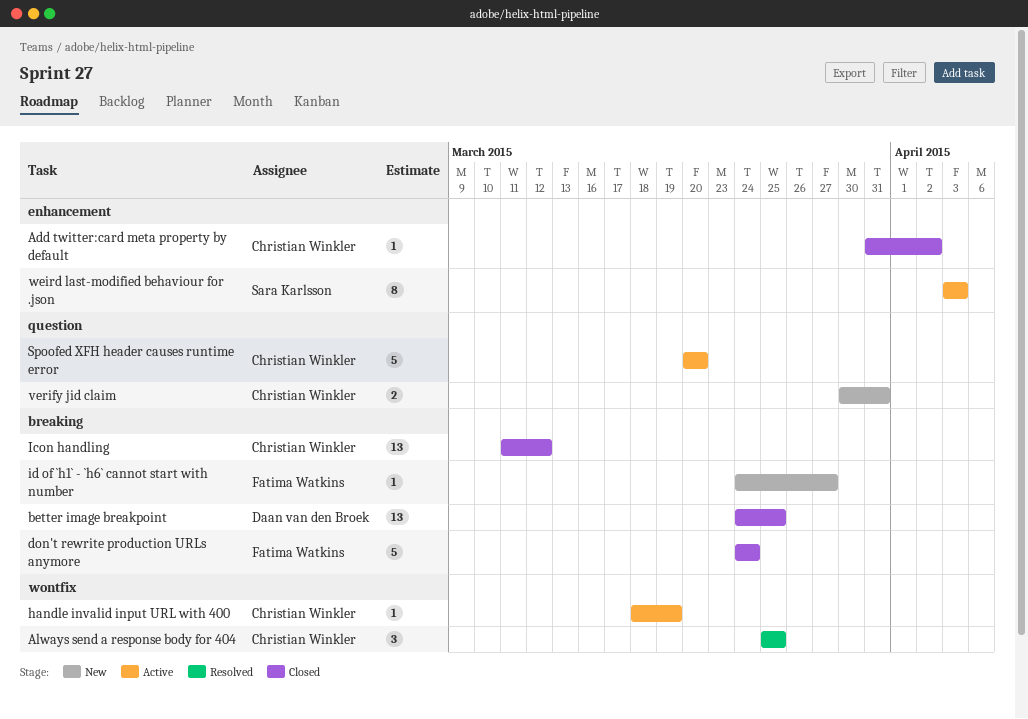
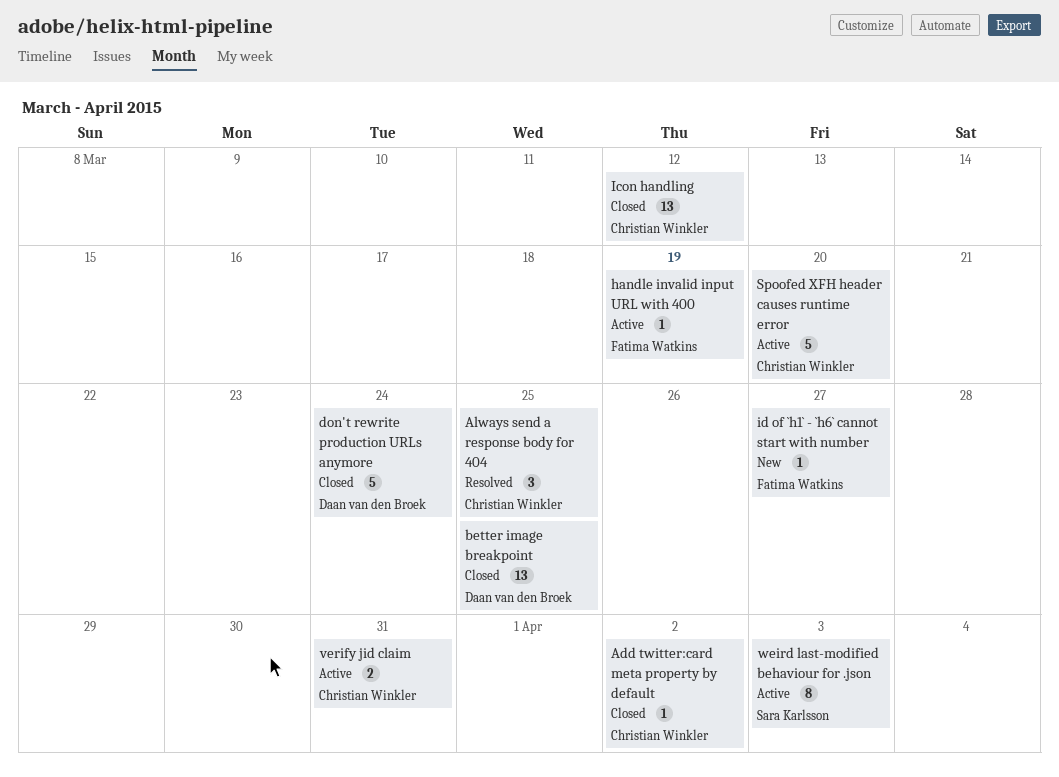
don't rewrite production URLs anymore, owner: Fatima Watkins -> Daan van den Broek
handle invalid input URL with 400, owner: Christian Winkler -> Fatima Watkins
verify jid claim, status: New -> Active

